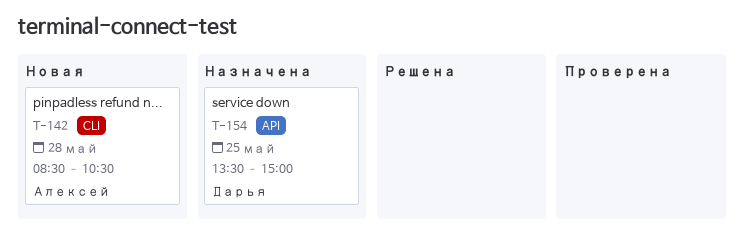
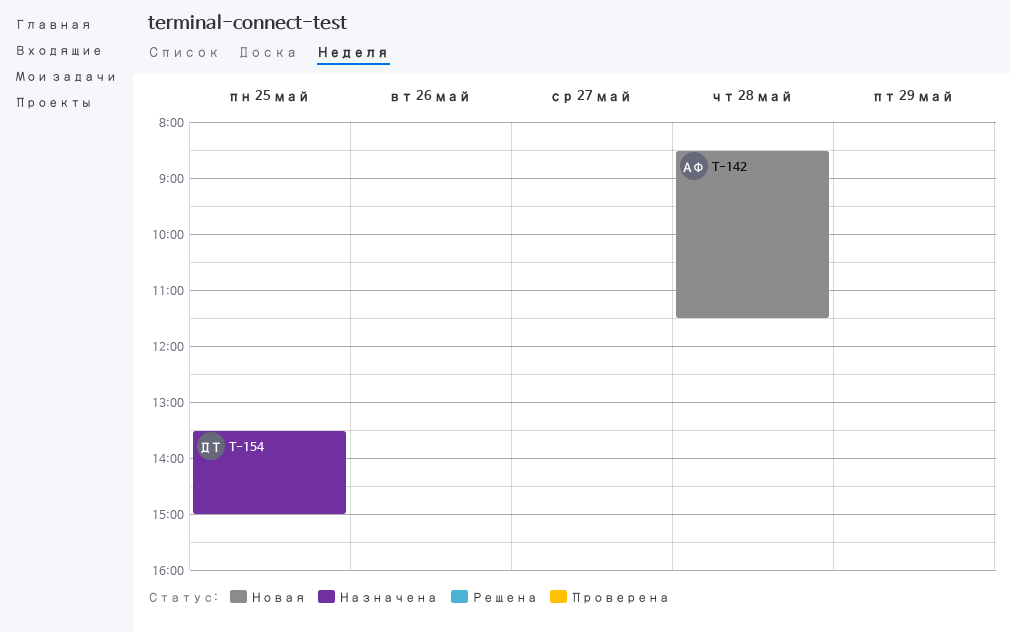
T-142, ends: 10:30 -> 11:30

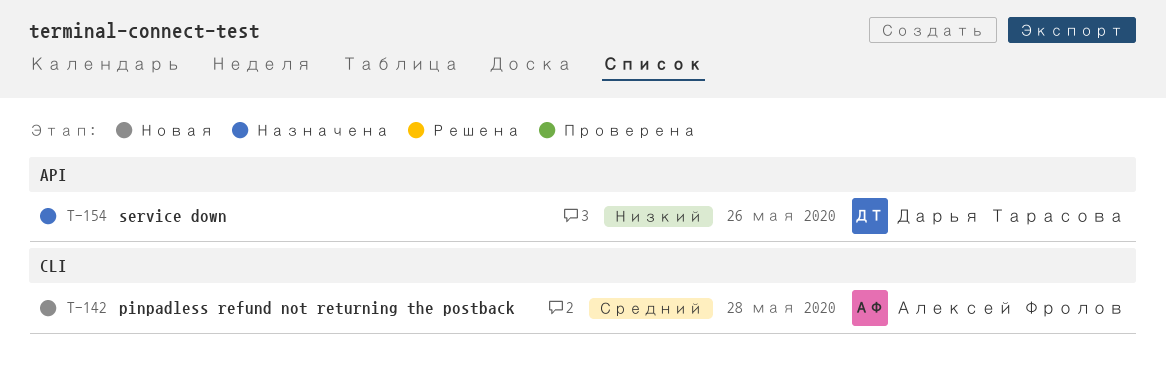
T-154, day: May 25 -> May 26

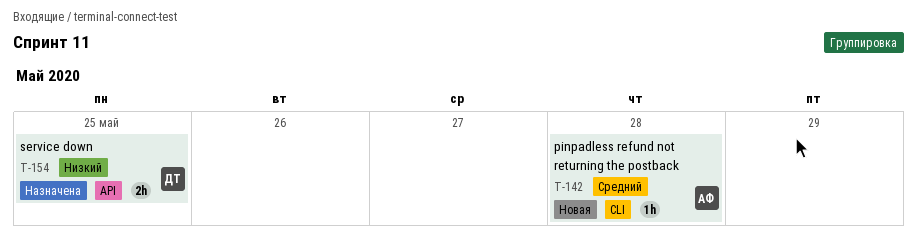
T-154, day: May 26 -> May 25

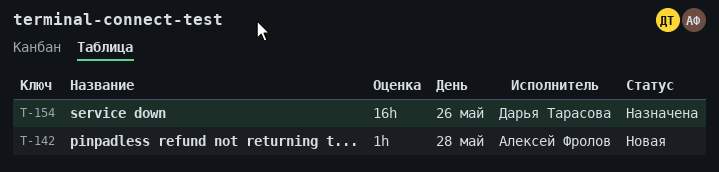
T-154, estimate: 2h -> 16h
T-154, day: May 25 -> May 26

